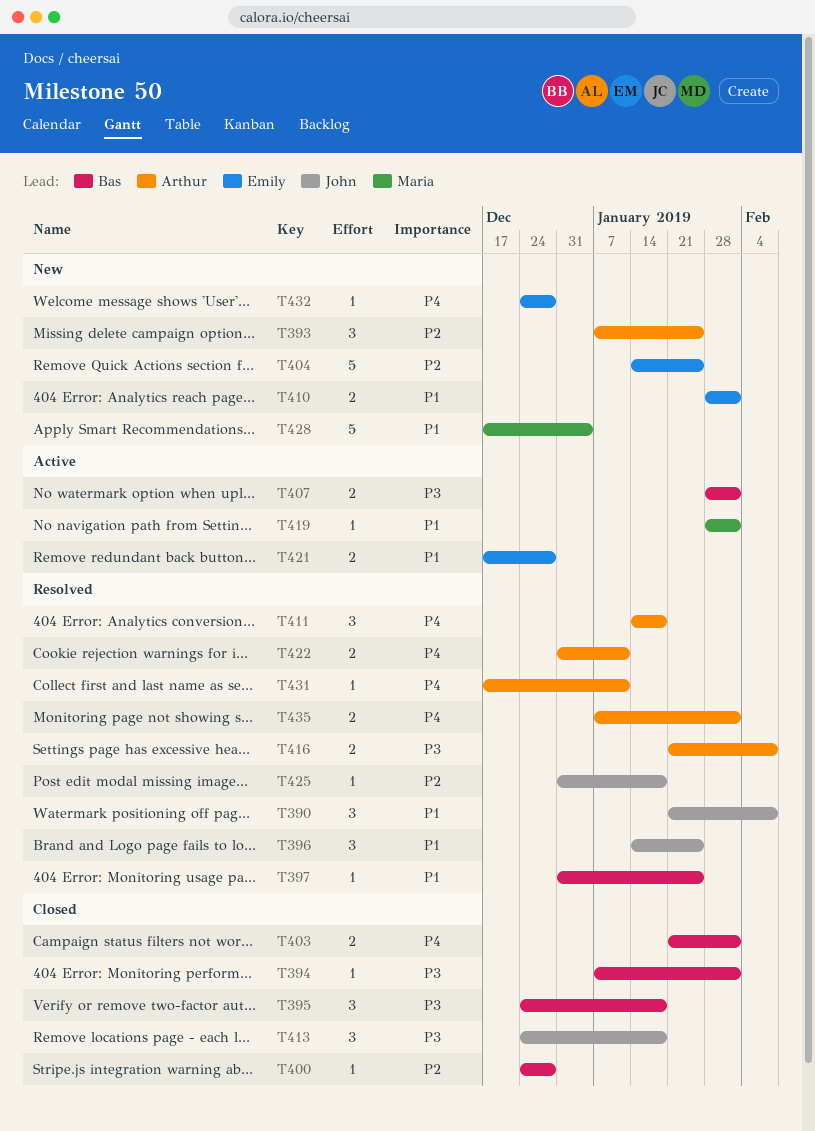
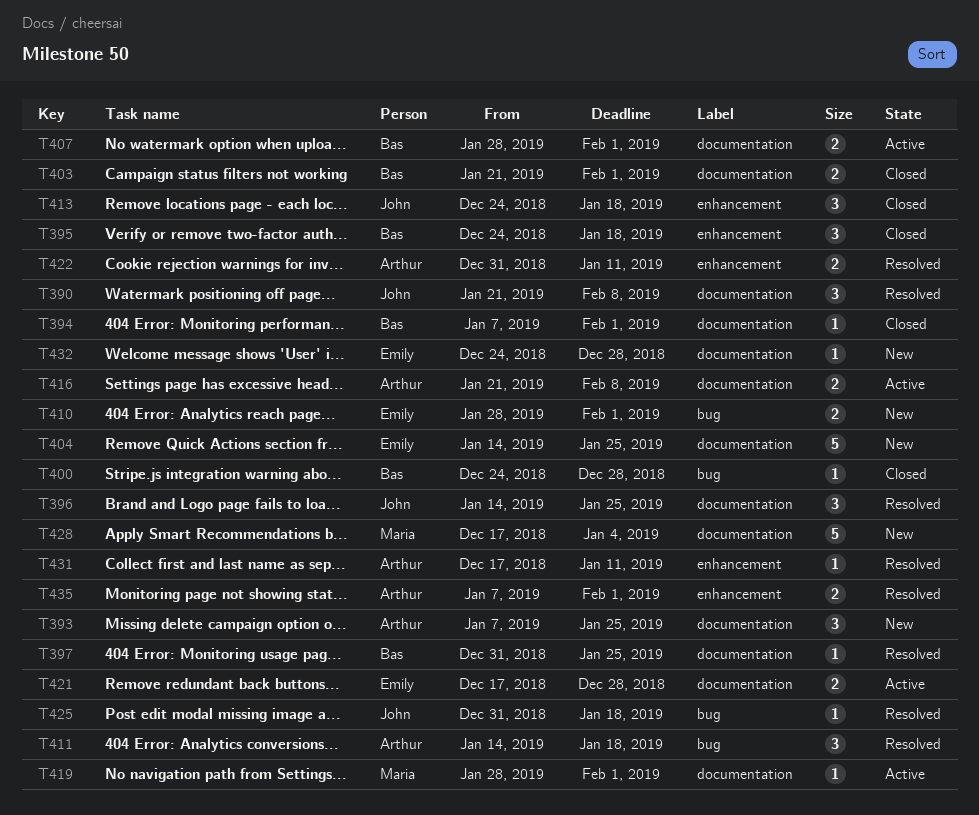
T416, status: Resolved -> Active

